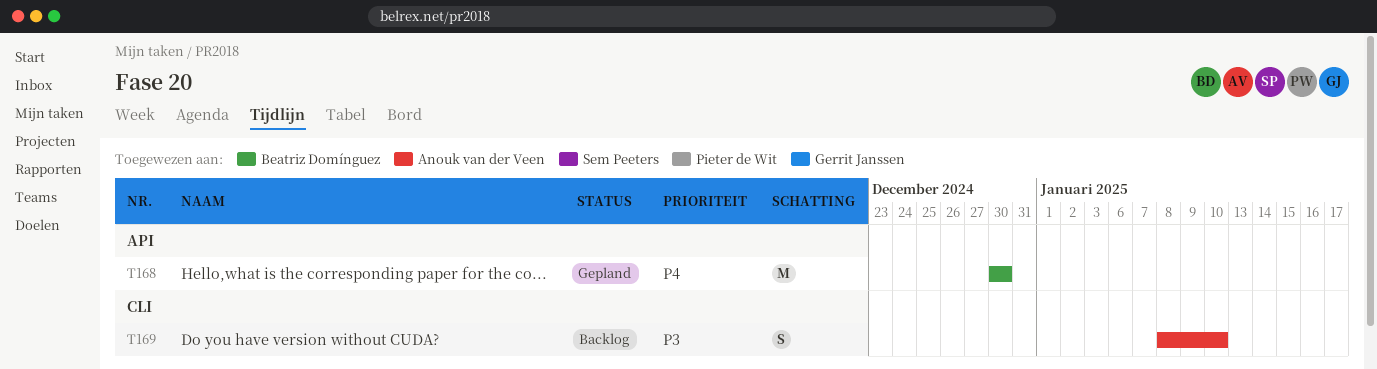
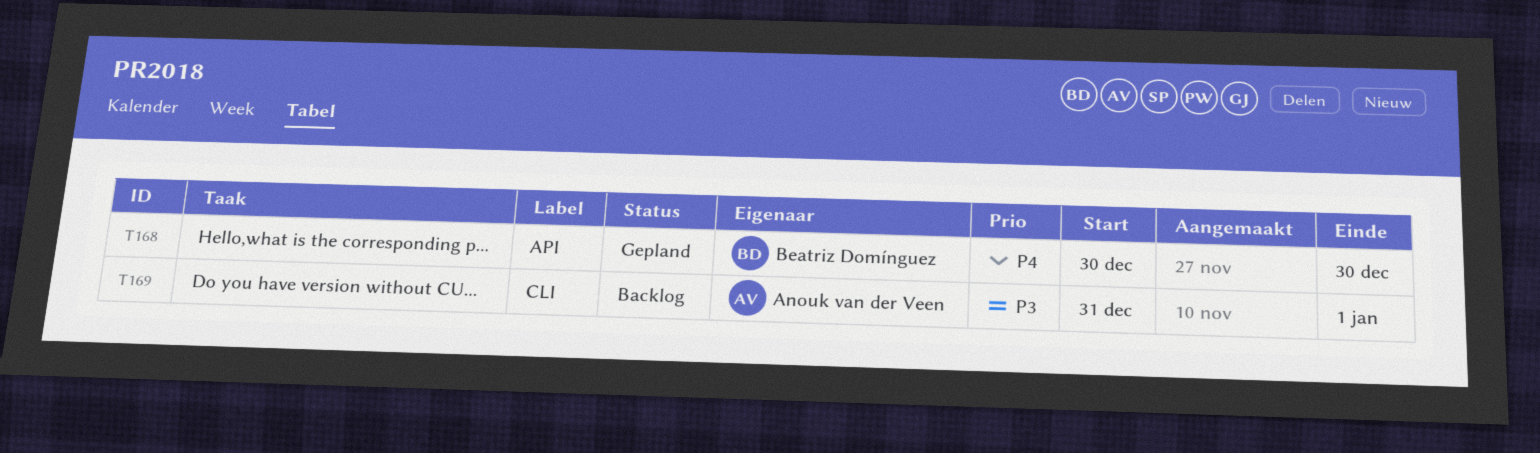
T169, start: Jan 8 -> Dec 31
T169, due: Jan 10 -> Jan 1

